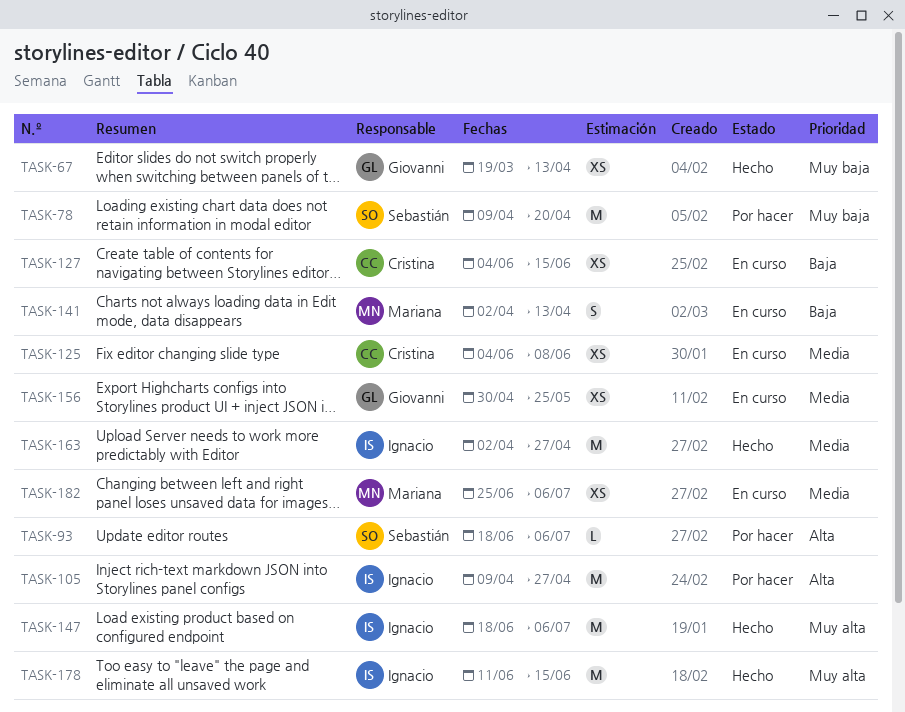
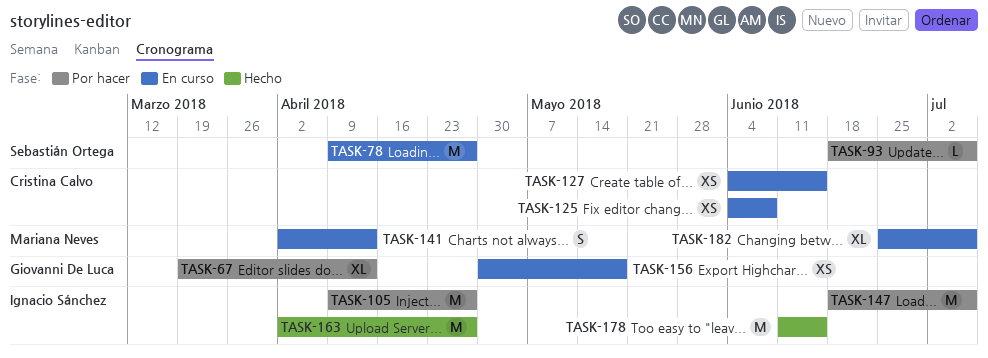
TASK-67, status: Hecho -> Por hacer
TASK-67, estimate: XS -> XL
TASK-78, status: Por hacer -> En curso
TASK-78, due: Apr 20 -> Apr 27
TASK-147, status: Hecho -> Por hacer
TASK-156, due: May 25 -> May 18
TASK-182, estimate: XS -> XL

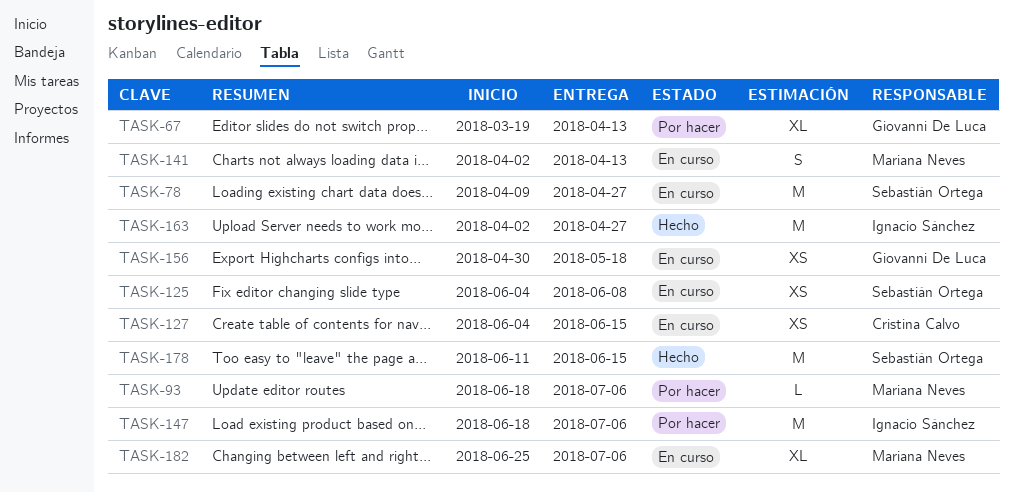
TASK-93, owner: Sebastián Ortega -> Mariana Neves
TASK-105: present -> none
TASK-125, owner: Cristina Calvo -> Sebastián Ortega
TASK-178, owner: Ignacio Sánchez -> Sebastián Ortega

